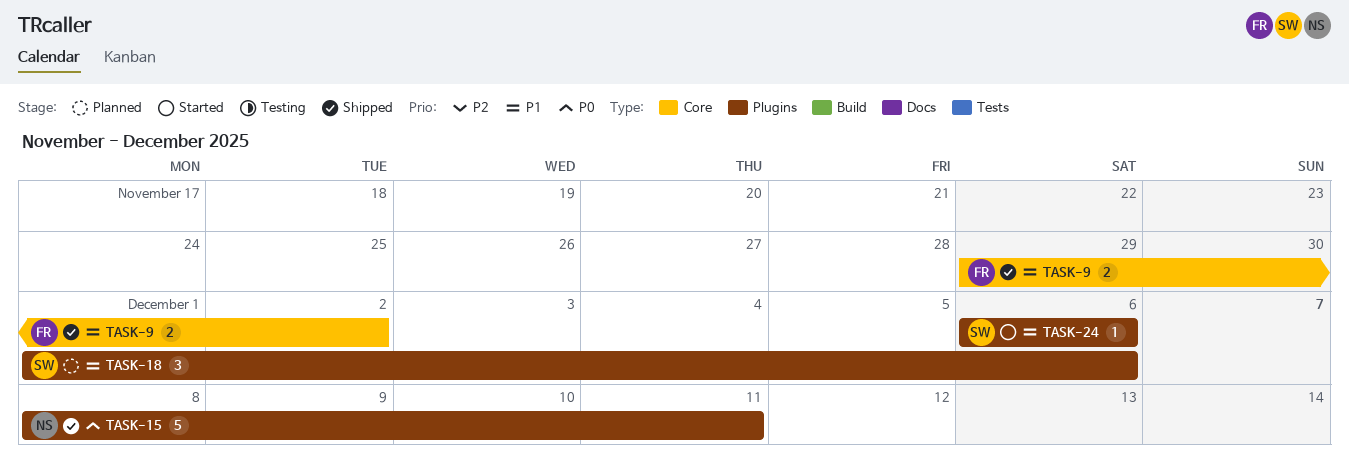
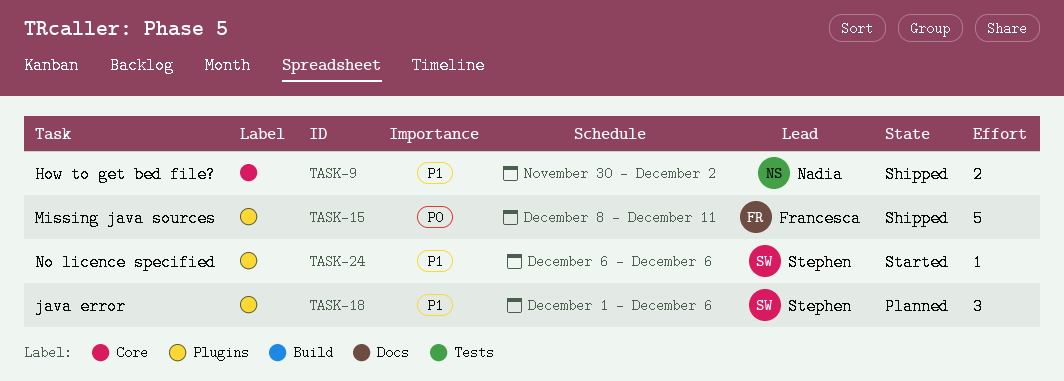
TASK-9, owner: Francesca -> Nadia
TASK-9, start: Nov 29 -> Nov 30
TASK-15, owner: Nadia -> Francesca

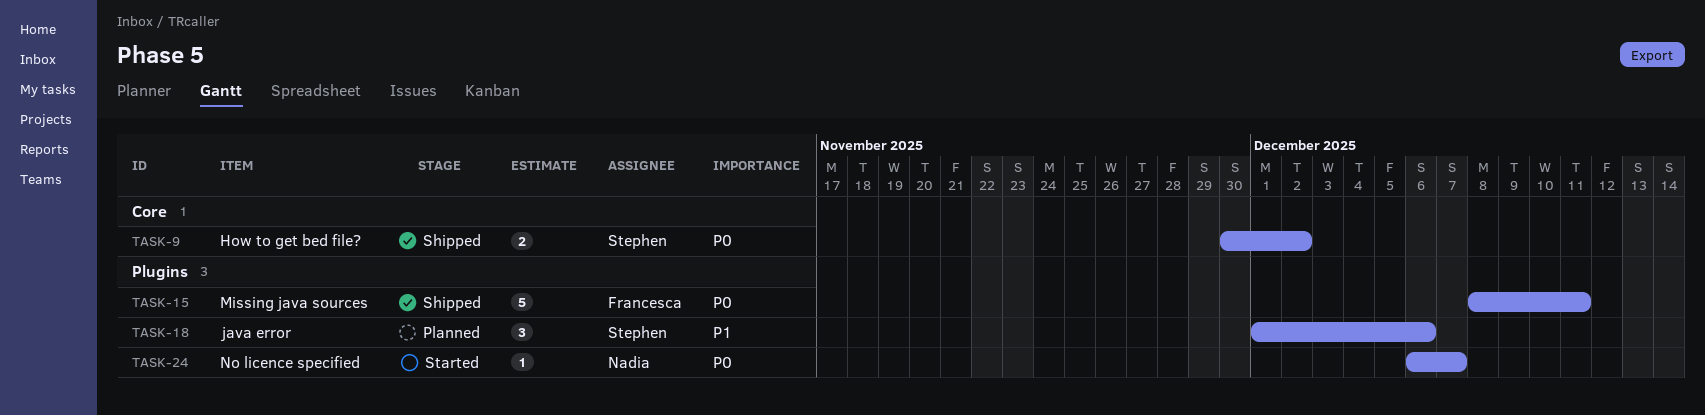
TASK-9, owner: Nadia -> Stephen
TASK-9, priority: P1 -> P0
TASK-24, owner: Stephen -> Nadia
TASK-24, priority: P1 -> P0
TASK-24, due: Dec 6 -> Dec 7

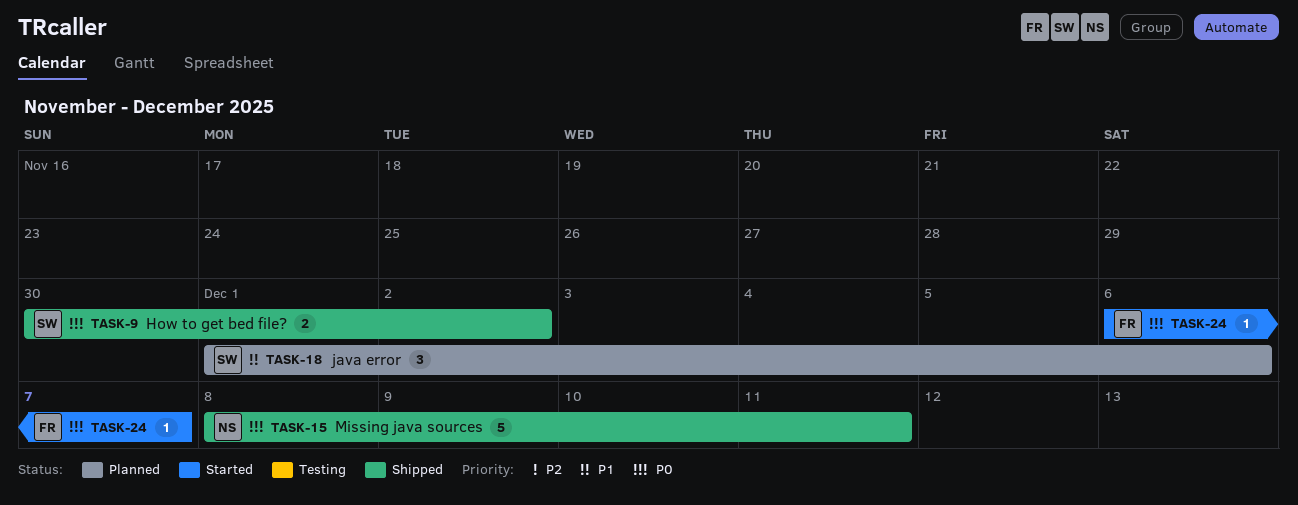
TASK-15, owner: Francesca -> Nadia
TASK-24, owner: Nadia -> Francesca

